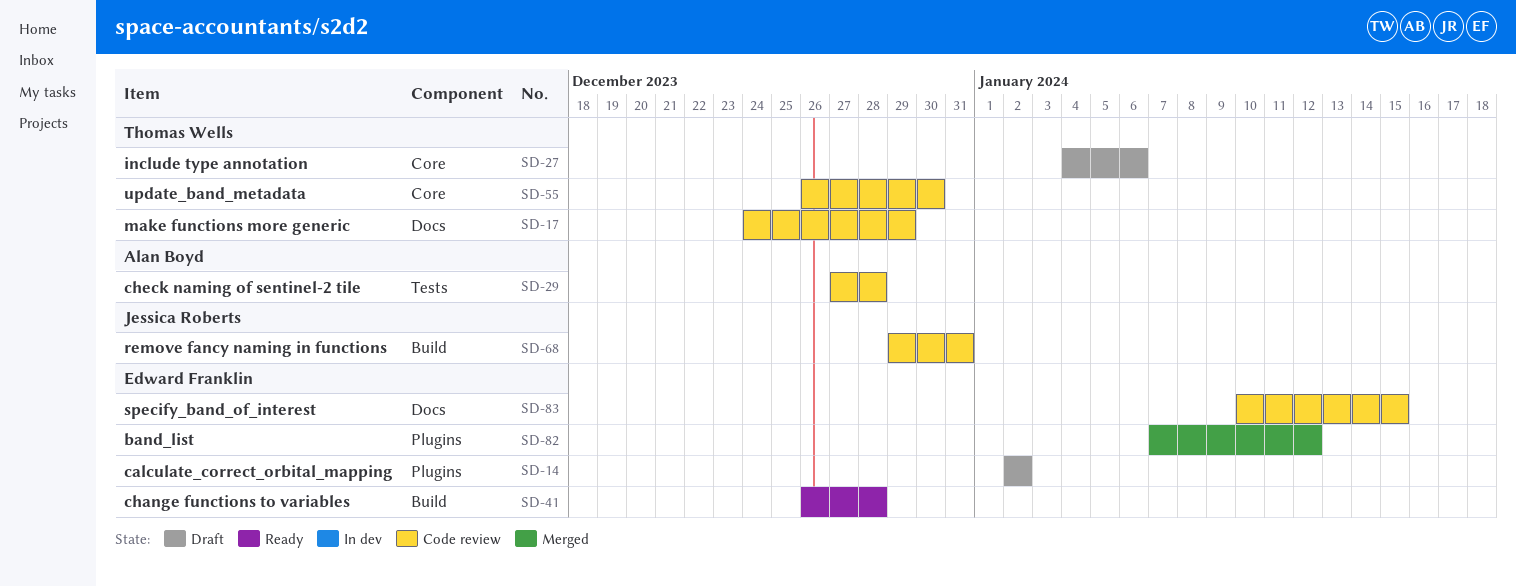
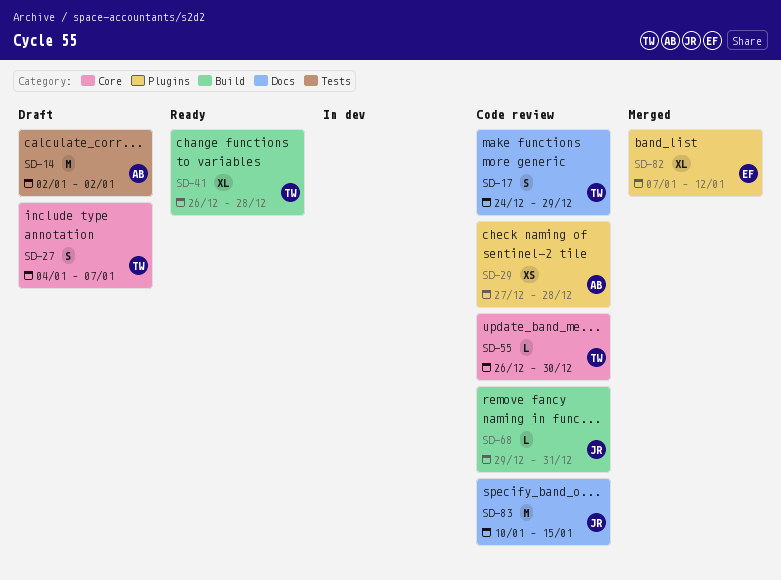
SD-14, owner: Edward Franklin -> Alan Boyd
SD-14, label: Plugins -> Tests
SD-27, due: Jan 6 -> Jan 7
SD-29, label: Tests -> Plugins
SD-41, owner: Edward Franklin -> Thomas Wells
SD-83, owner: Edward Franklin -> Jessica Roberts

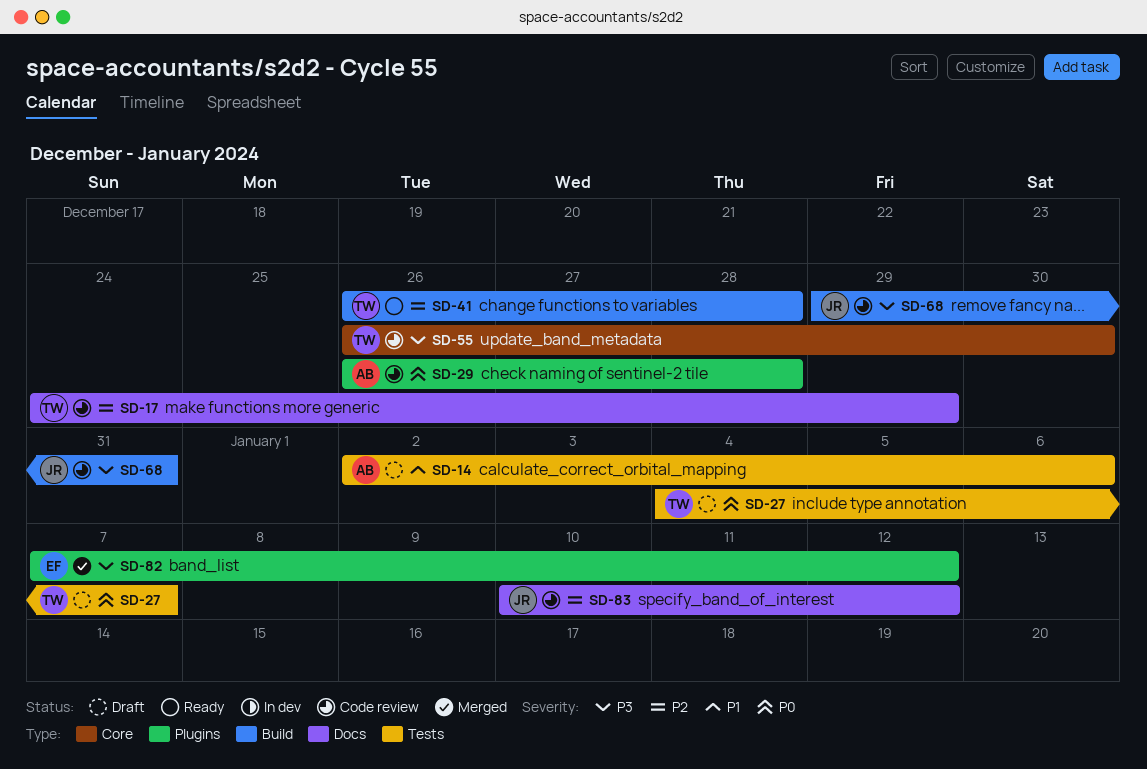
SD-14, due: Jan 2 -> Jan 6
SD-27, label: Core -> Tests
SD-29, start: Dec 27 -> Dec 26
SD-83, due: Jan 15 -> Jan 12

